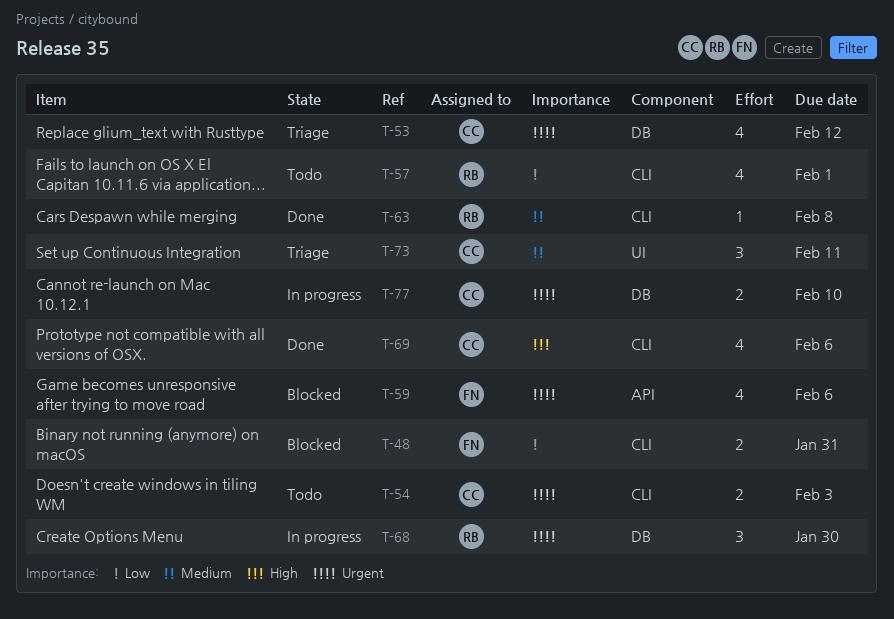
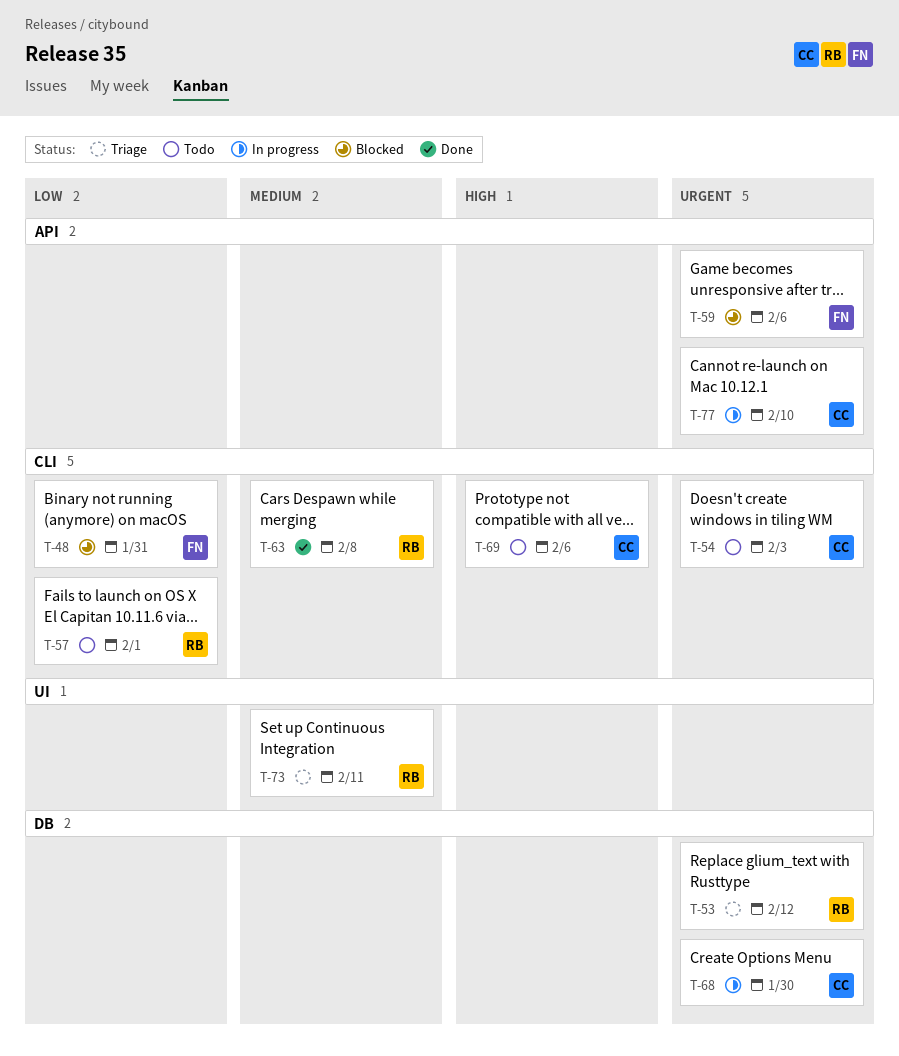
T-53, owner: CC -> RB
T-68, owner: RB -> CC
T-69, status: Done -> Todo
T-73, owner: CC -> RB
T-77, label: DB -> API

